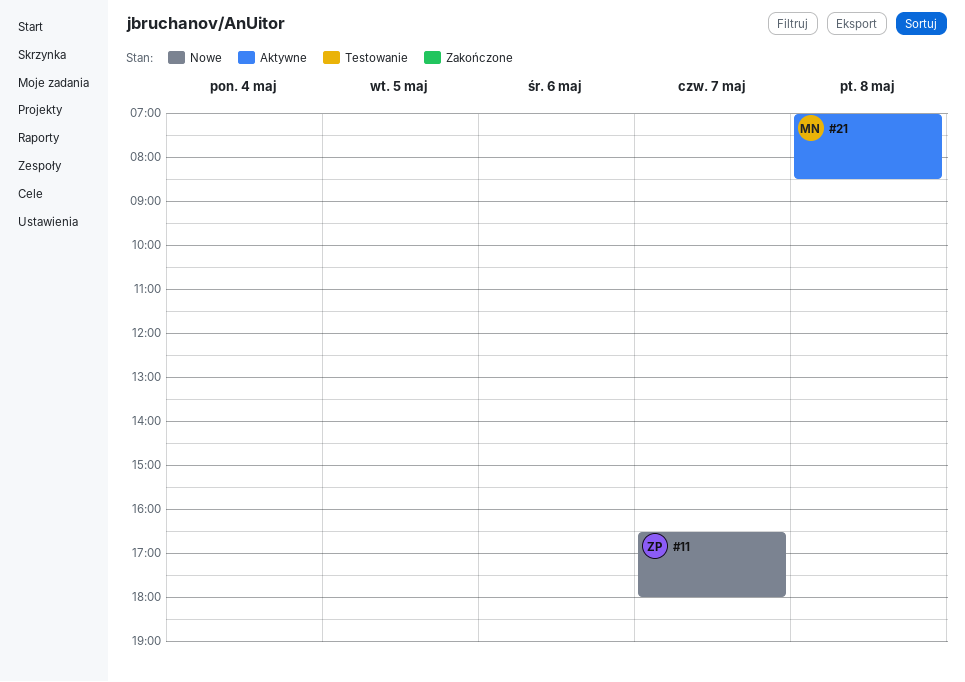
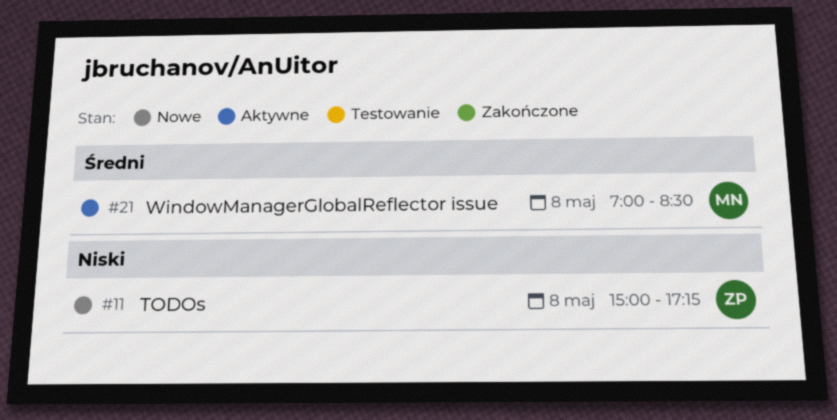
#11, day: May 7 -> May 8
#11, begins: 16:30 -> 15:00
#11, ends: 18:00 -> 17:15

